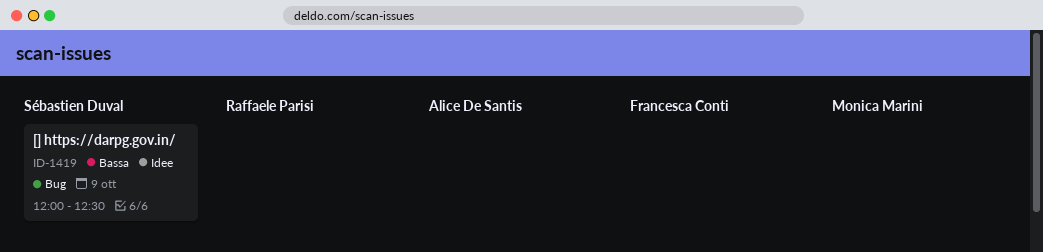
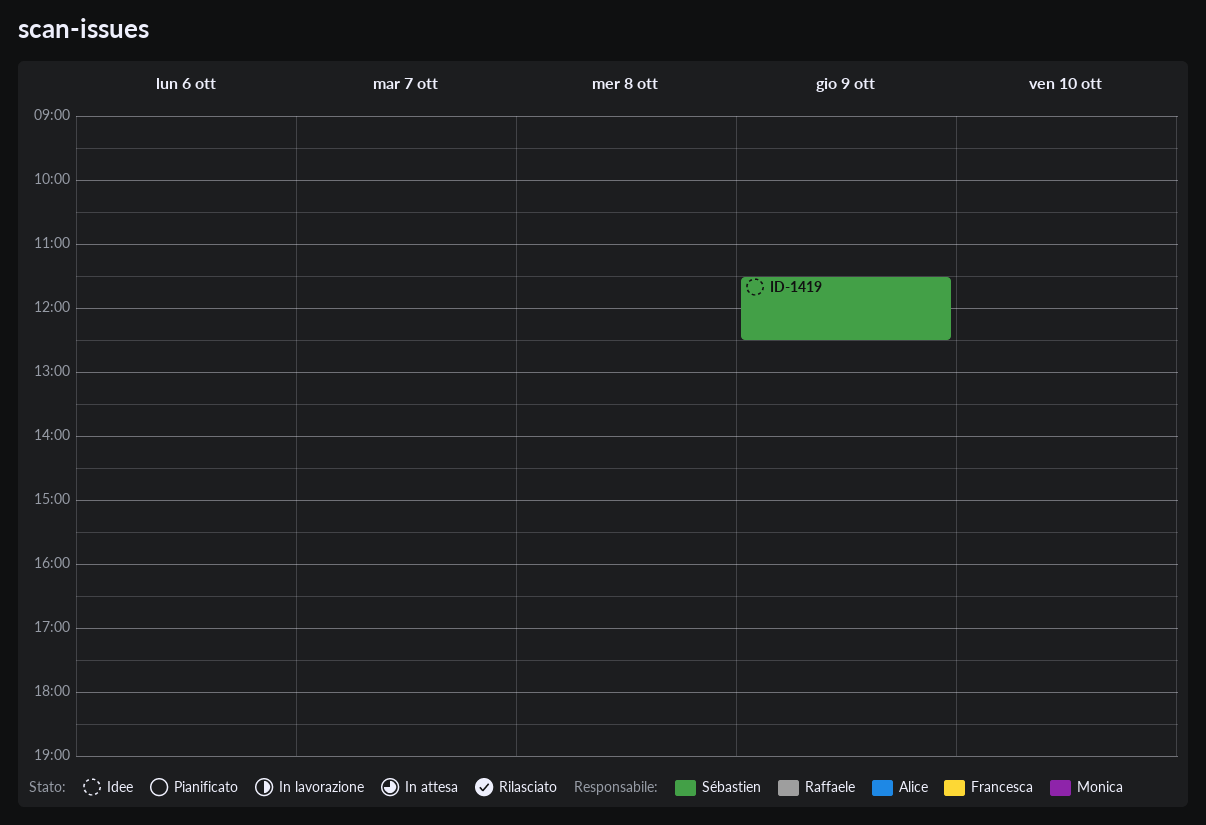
ID-1419, begins: 12:00 -> 11:30

